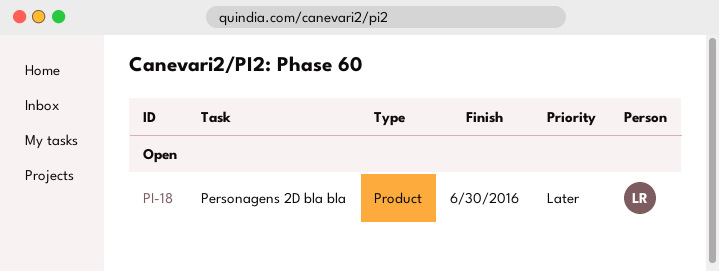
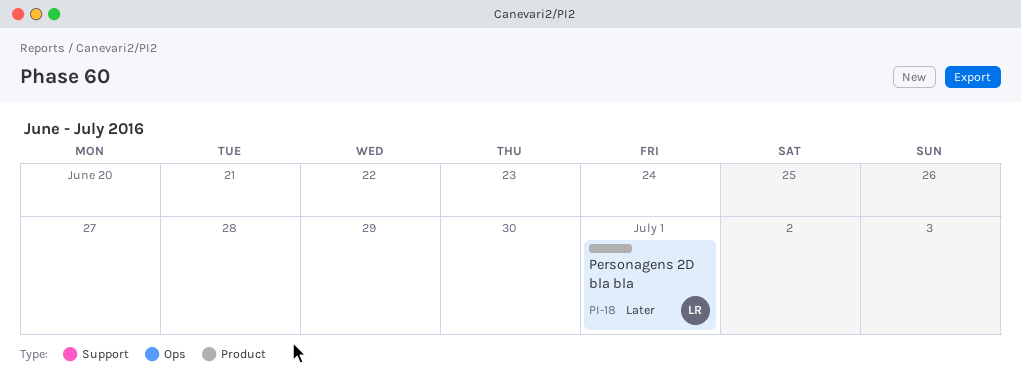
PI-18, due: Jun 30 -> Jul 1

